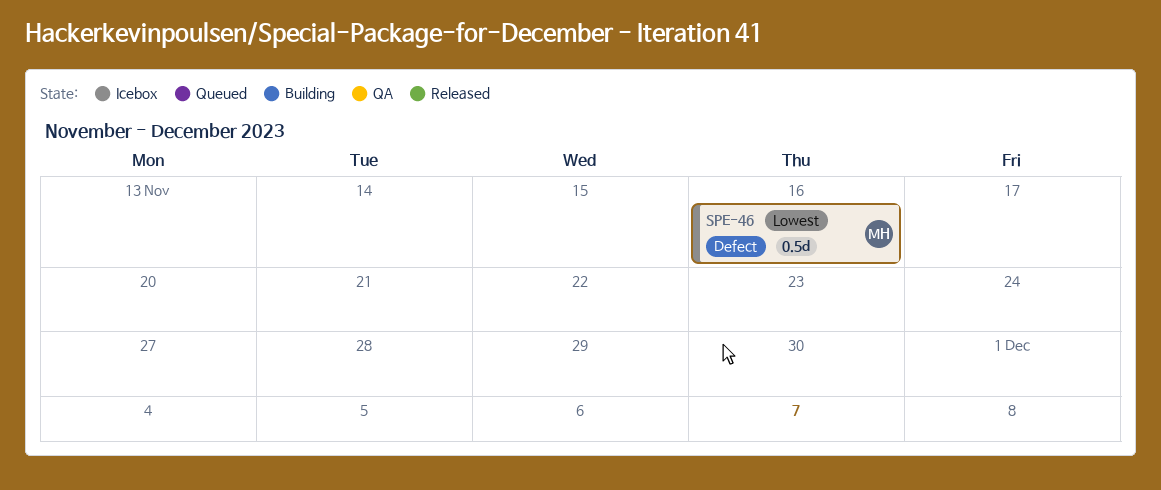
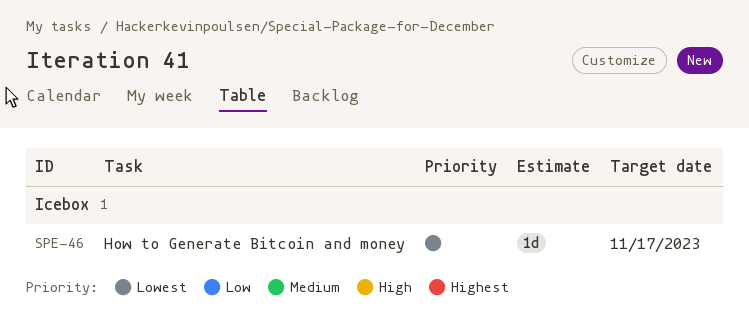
SPE-46, estimate: 0.5d -> 1d
SPE-46, due: Nov 16 -> Nov 17

